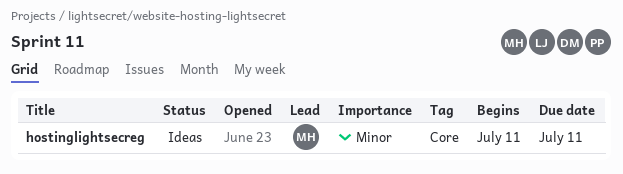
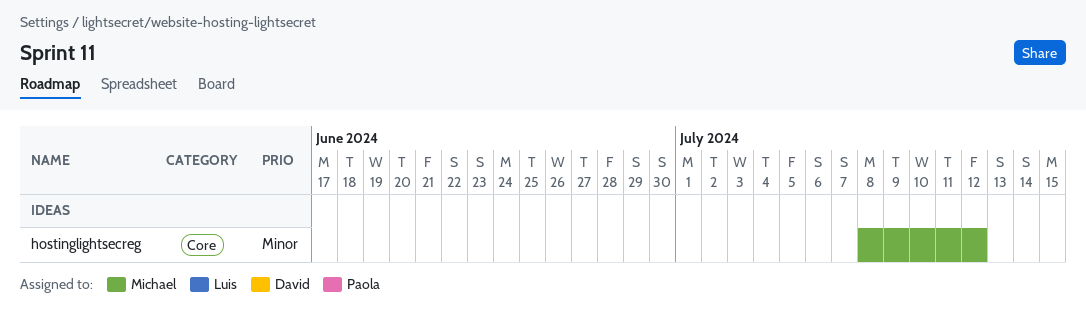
hostinglightsecreg, start: Jul 11 -> Jul 8
hostinglightsecreg, due: Jul 11 -> Jul 12

